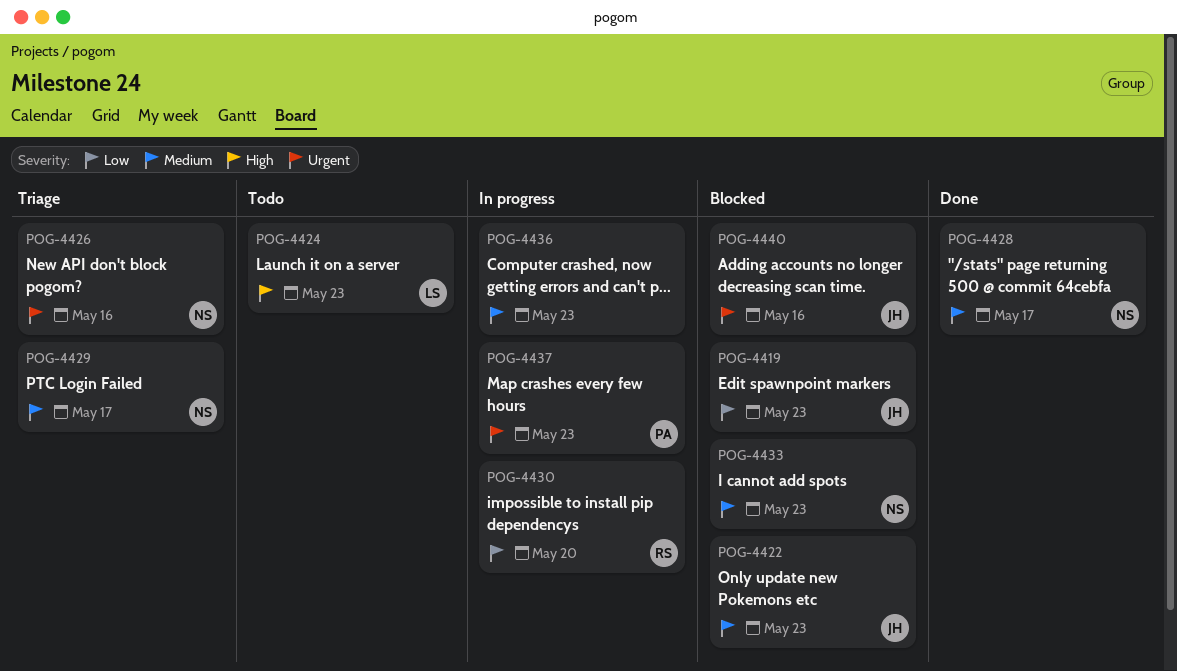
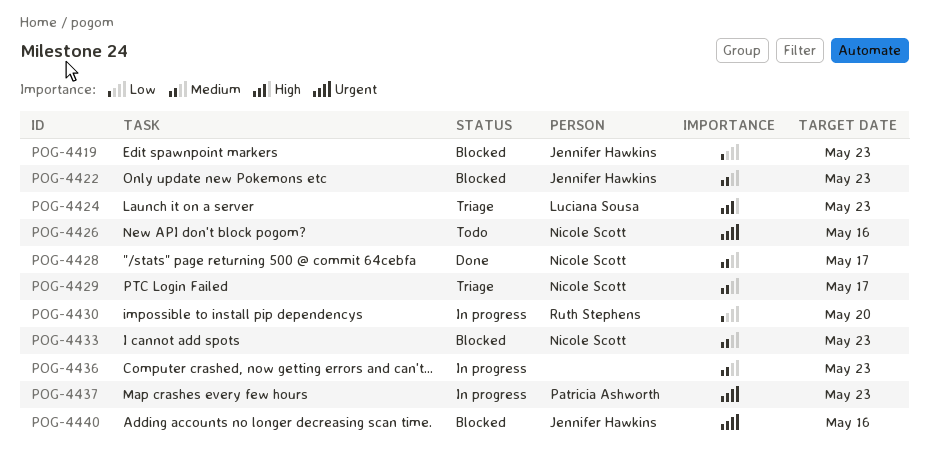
POG-4424, status: Todo -> Triage
POG-4426, status: Triage -> Todo

